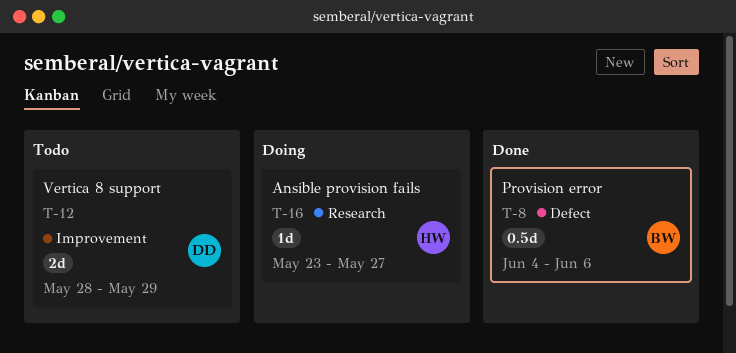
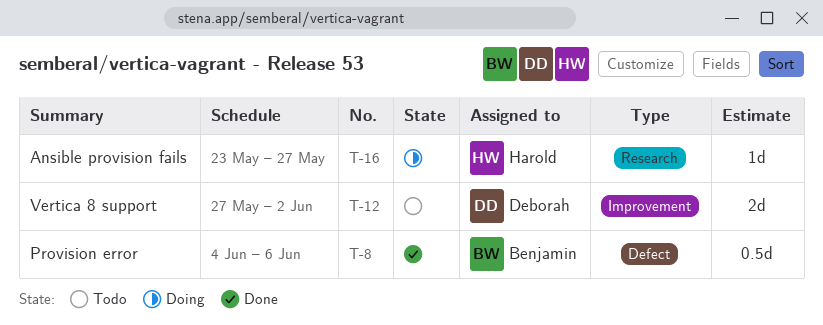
T-12, start: May 28 -> May 27
T-12, due: May 29 -> Jun 2

